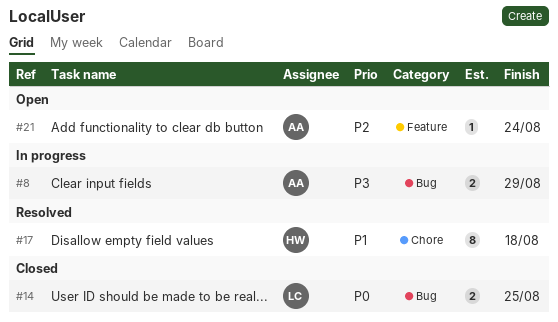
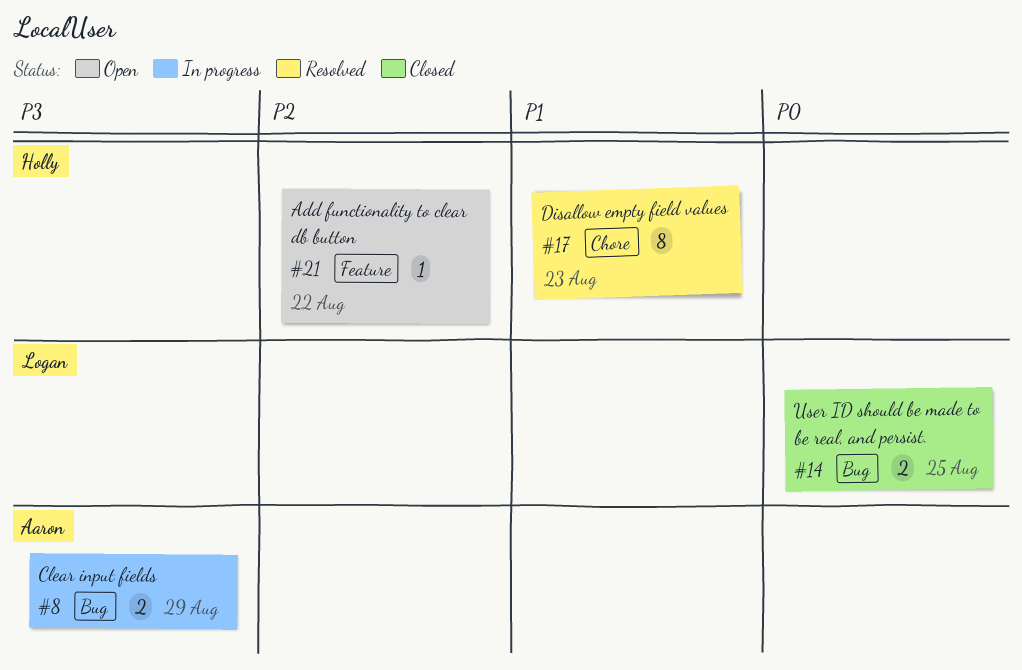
#17, due: Aug 18 -> Aug 23
#21, owner: Aaron -> Holly
#21, due: Aug 24 -> Aug 22

